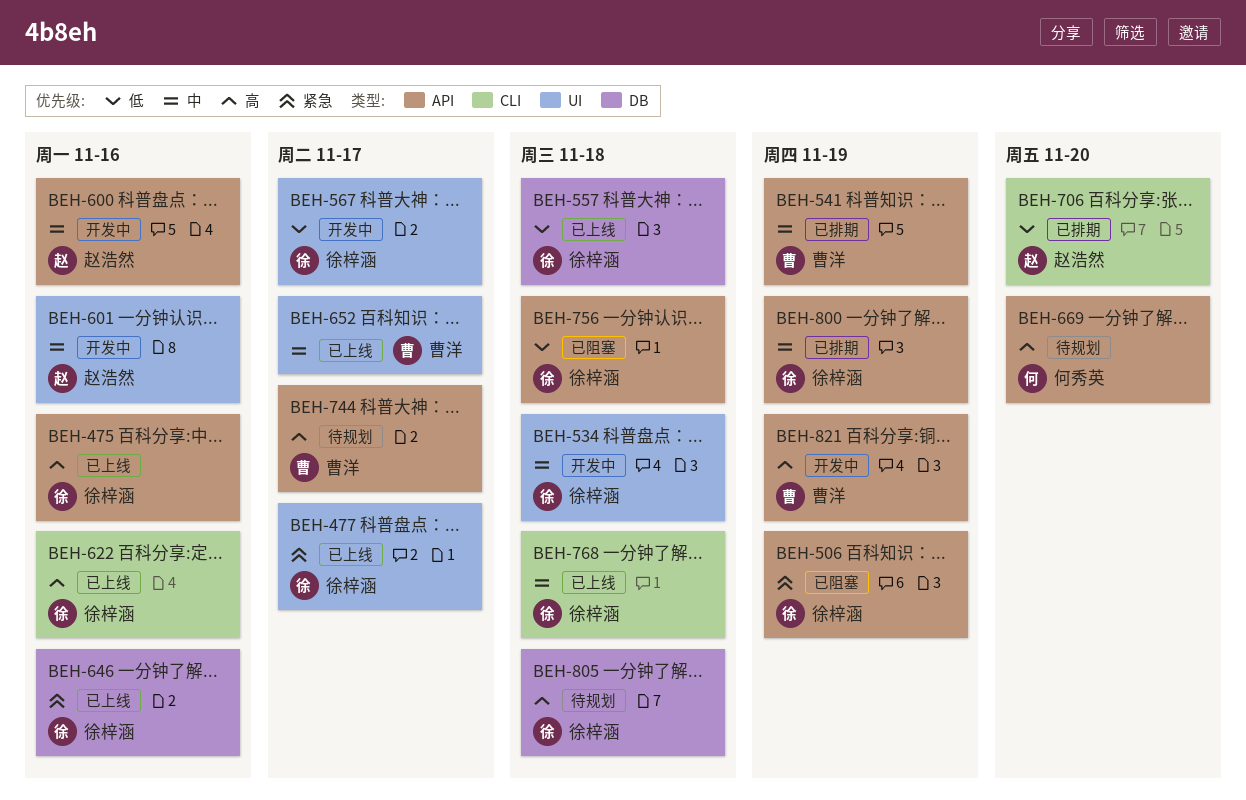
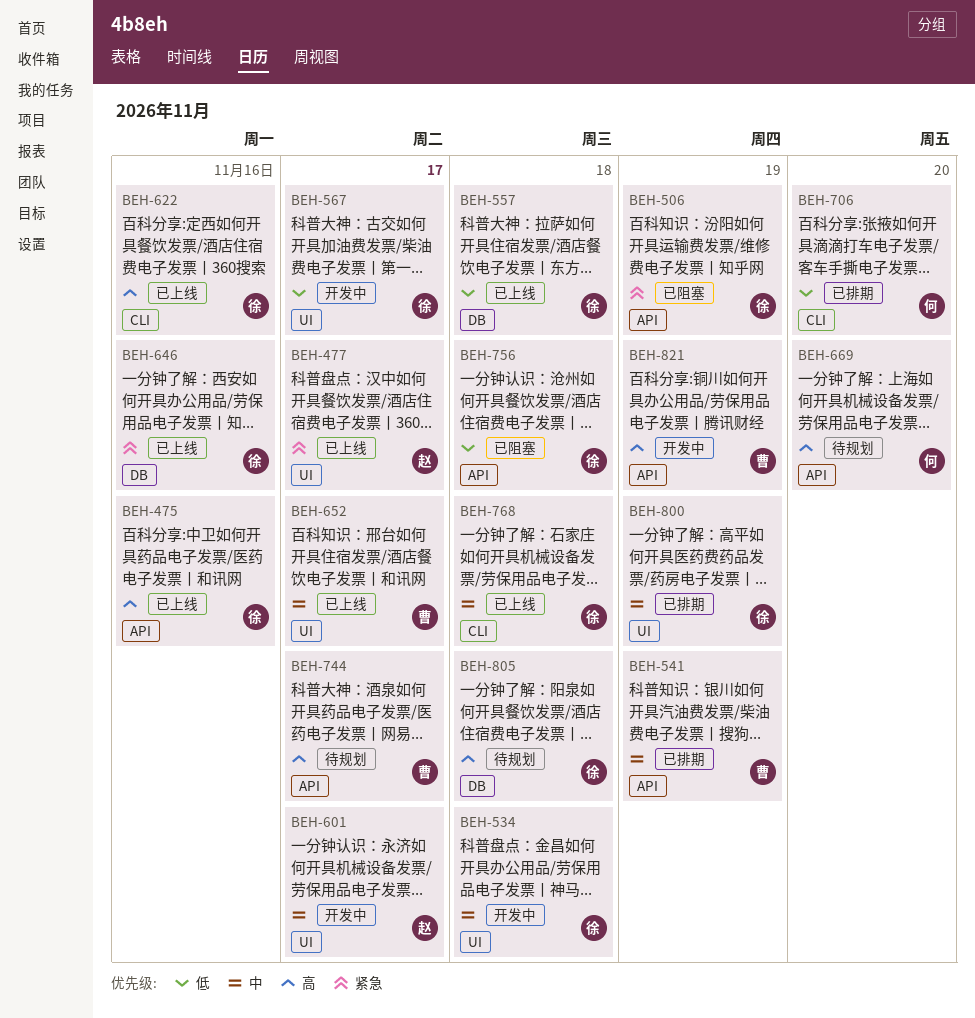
BEH-477, owner: 徐梓涵 -> 赵浩然
BEH-600: present -> none
BEH-601, due: Nov 16 -> Nov 17
BEH-706, owner: 赵浩然 -> 何秀英
BEH-800, label: API -> UI

